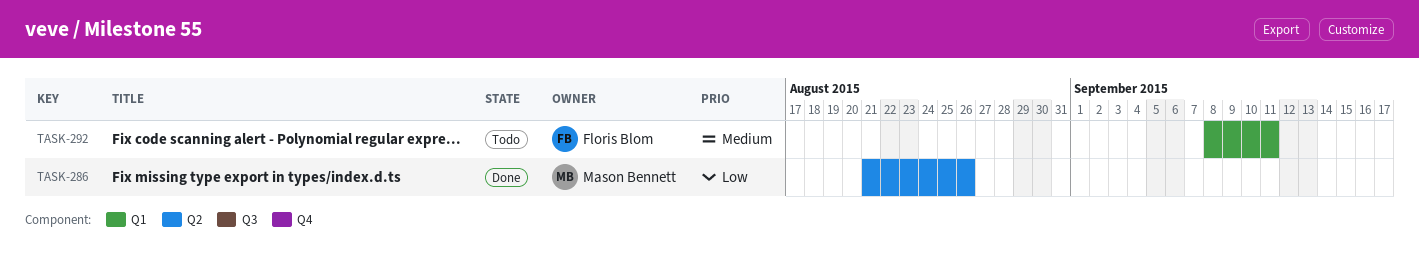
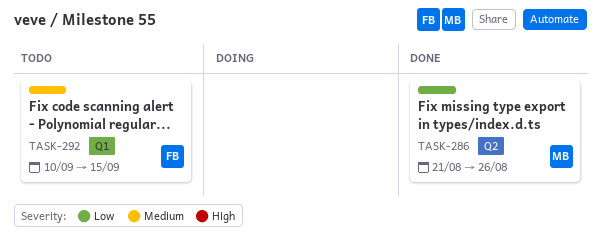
TASK-292, start: Sep 8 -> Sep 10
TASK-292, due: Sep 11 -> Sep 15

